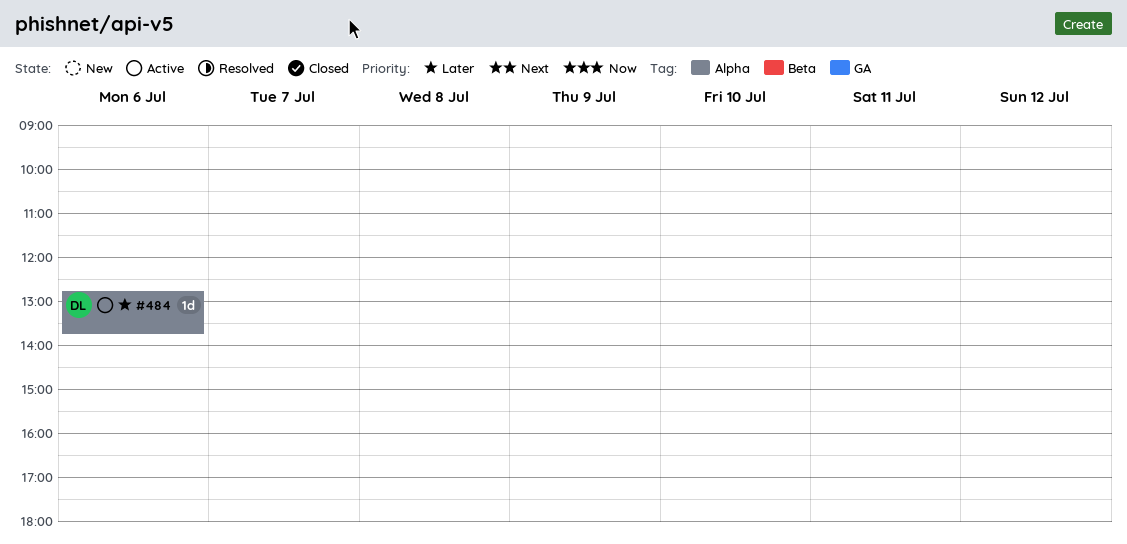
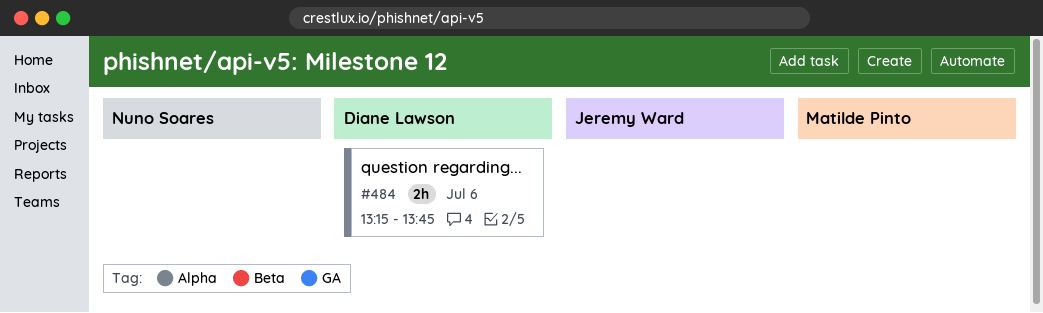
#484, estimate: 1d -> 2h
#484, begins: 12:45 -> 13:15

